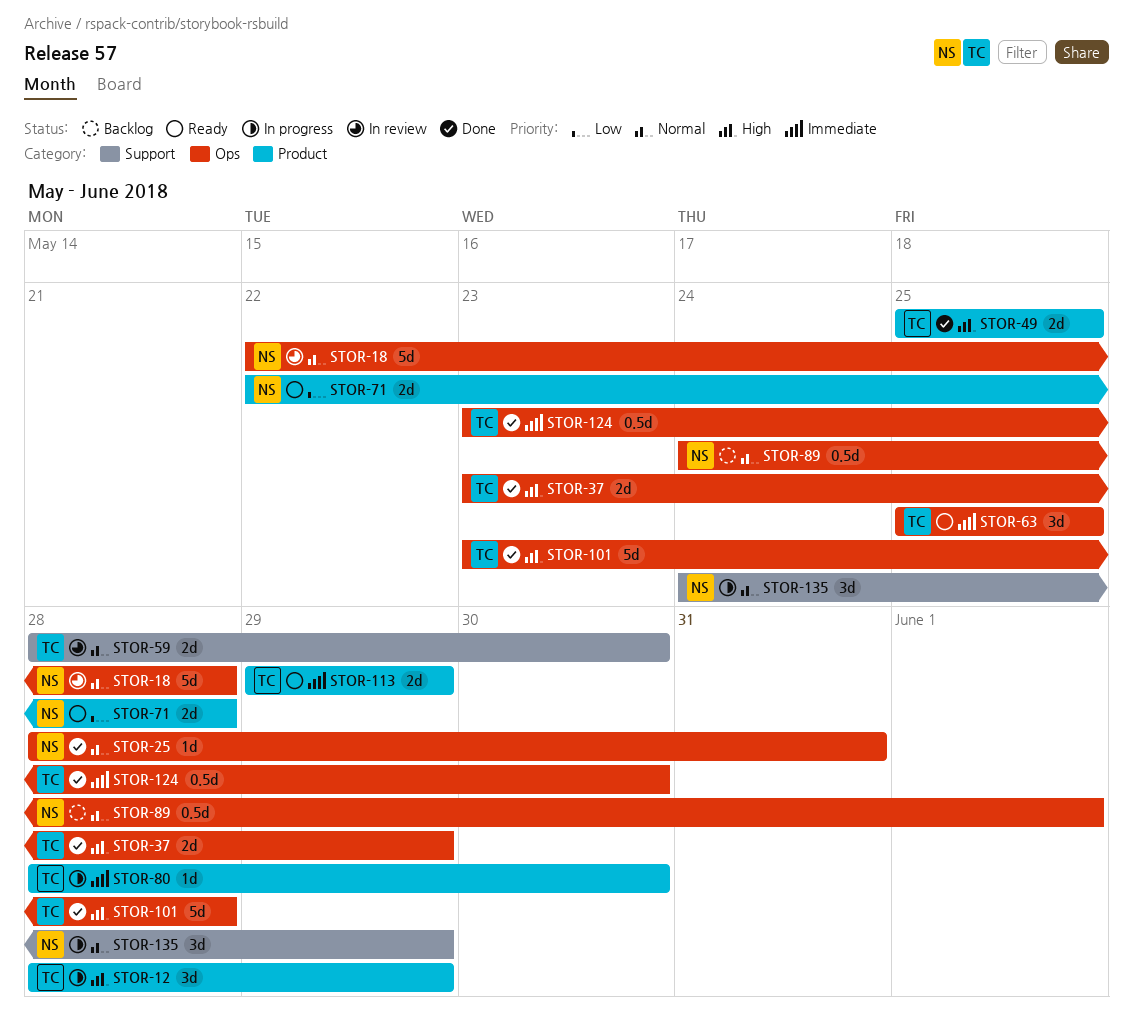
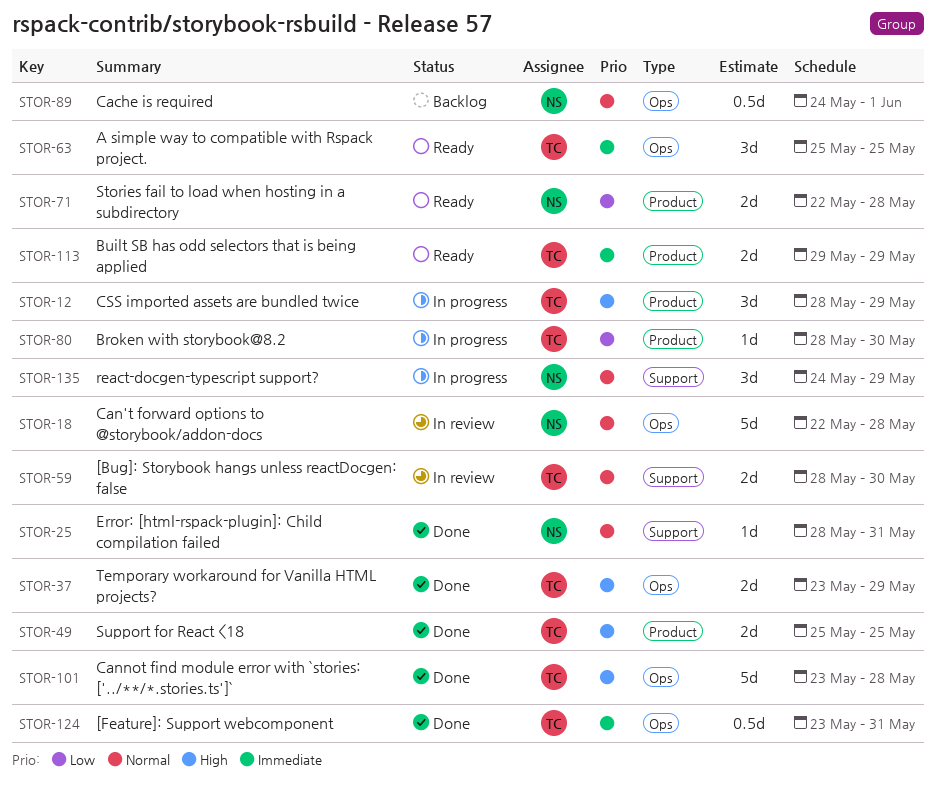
STOR-25, label: Ops -> Support
STOR-80, priority: Immediate -> Low
STOR-124, due: May 30 -> May 31

